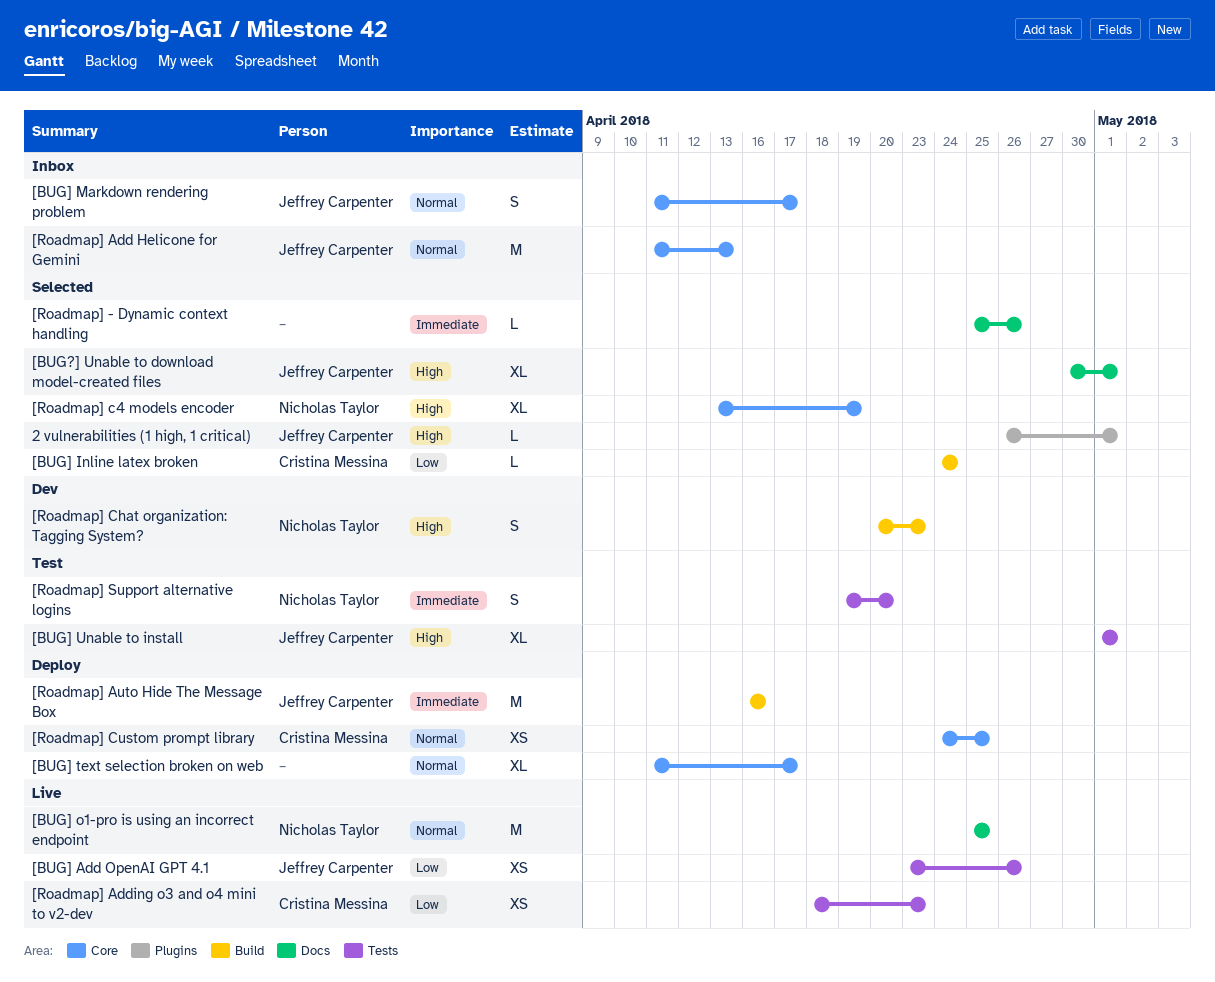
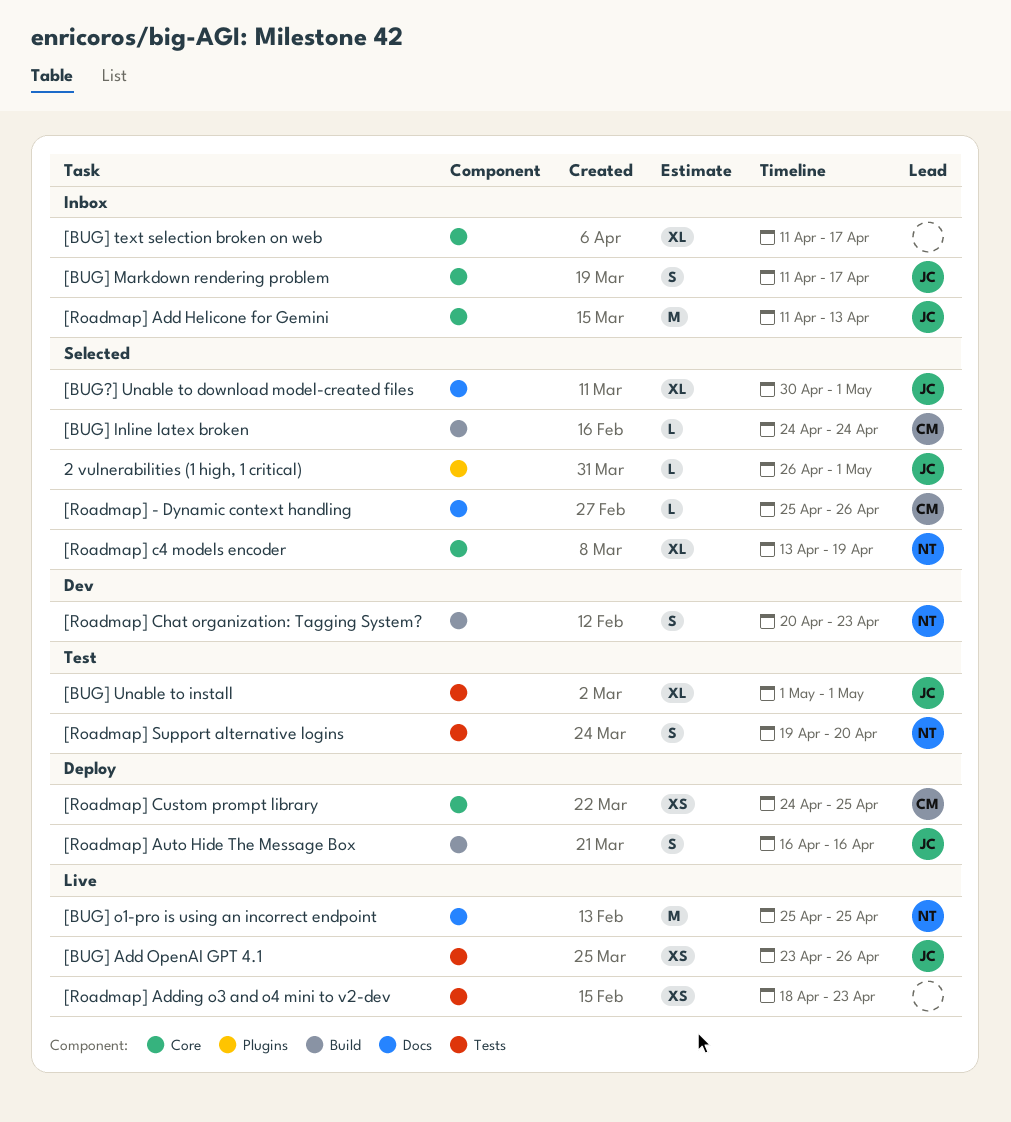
[BUG] text selection broken on web, status: Deploy -> Inbox
[Roadmap] - Dynamic context handling, owner: none -> Cristina Messina
[Roadmap] Adding o3 and o4 mini to v2-dev, owner: Cristina Messina -> none
[Roadmap] Auto Hide The Message Box, estimate: M -> S

